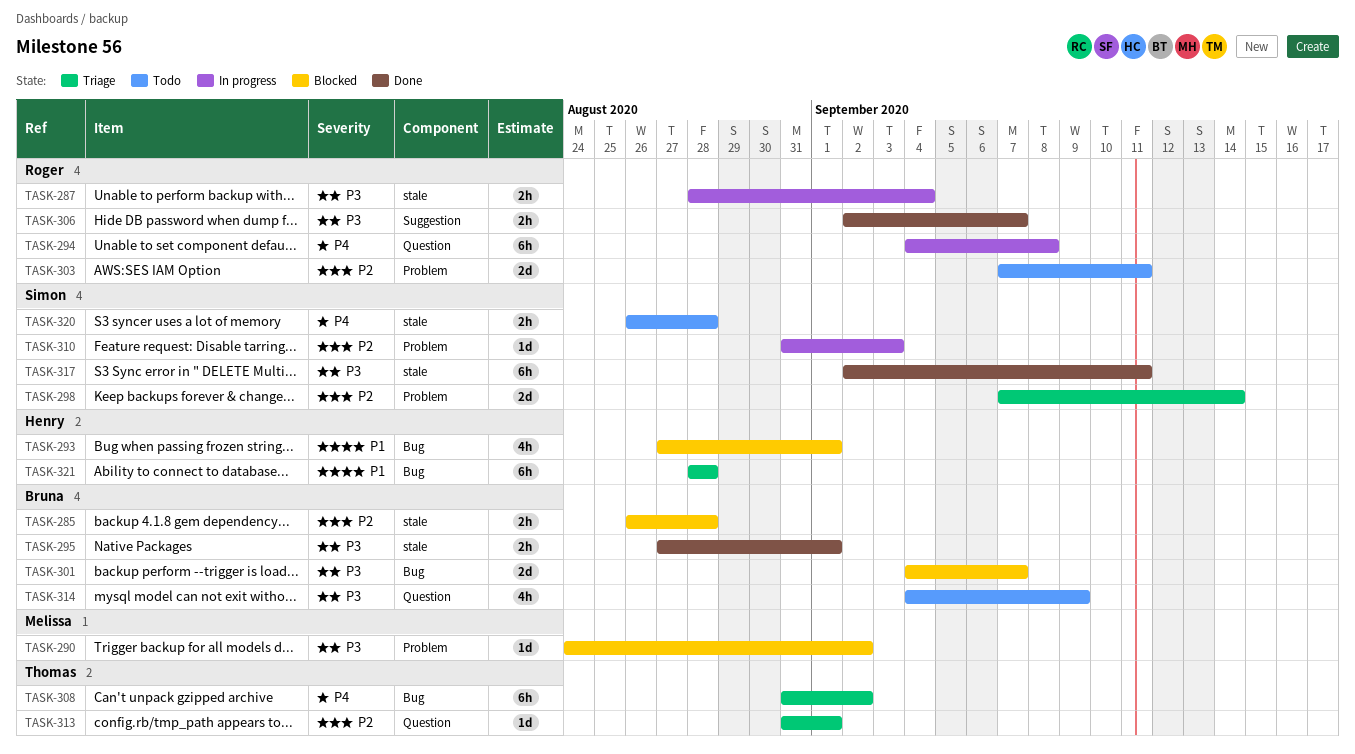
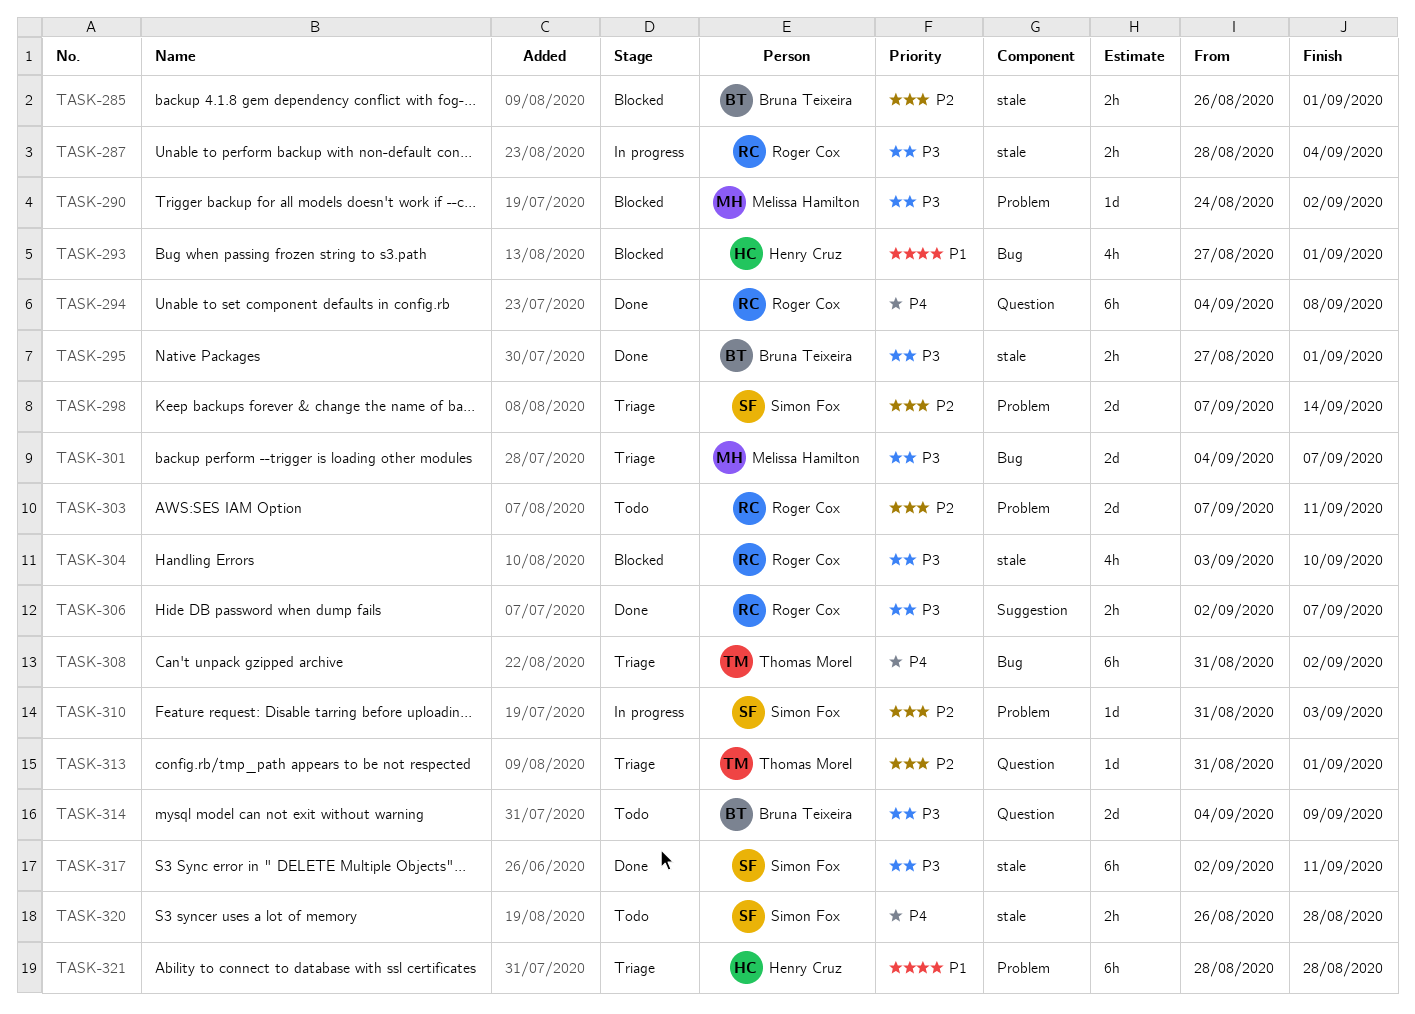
TASK-285, due: Aug 28 -> Sep 1
TASK-294, status: In progress -> Done
TASK-301, status: Blocked -> Triage
TASK-301, owner: Bruna Teixeira -> Melissa Hamilton
TASK-304: none -> present
TASK-314, estimate: 4h -> 2d
TASK-321, label: Bug -> Problem

